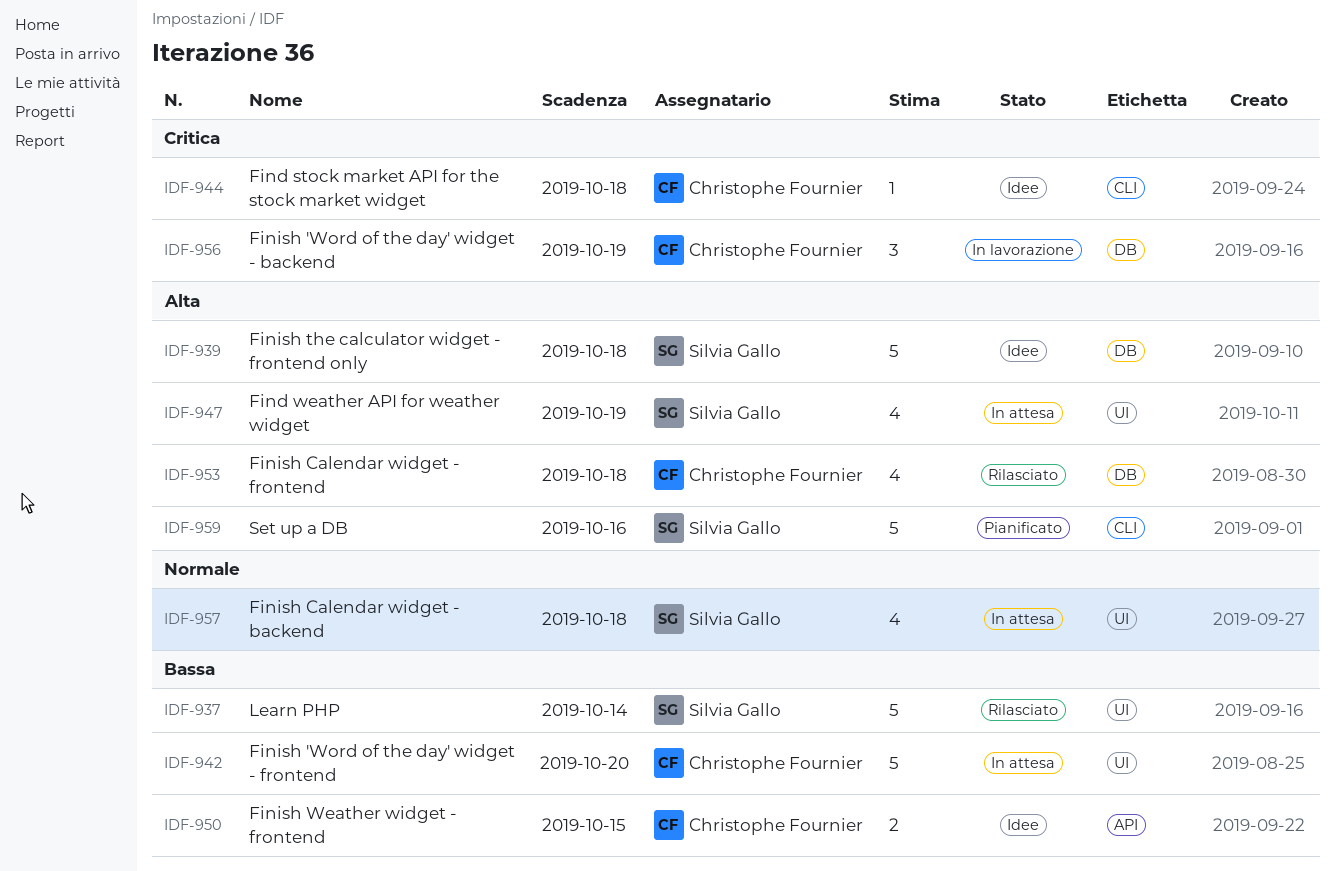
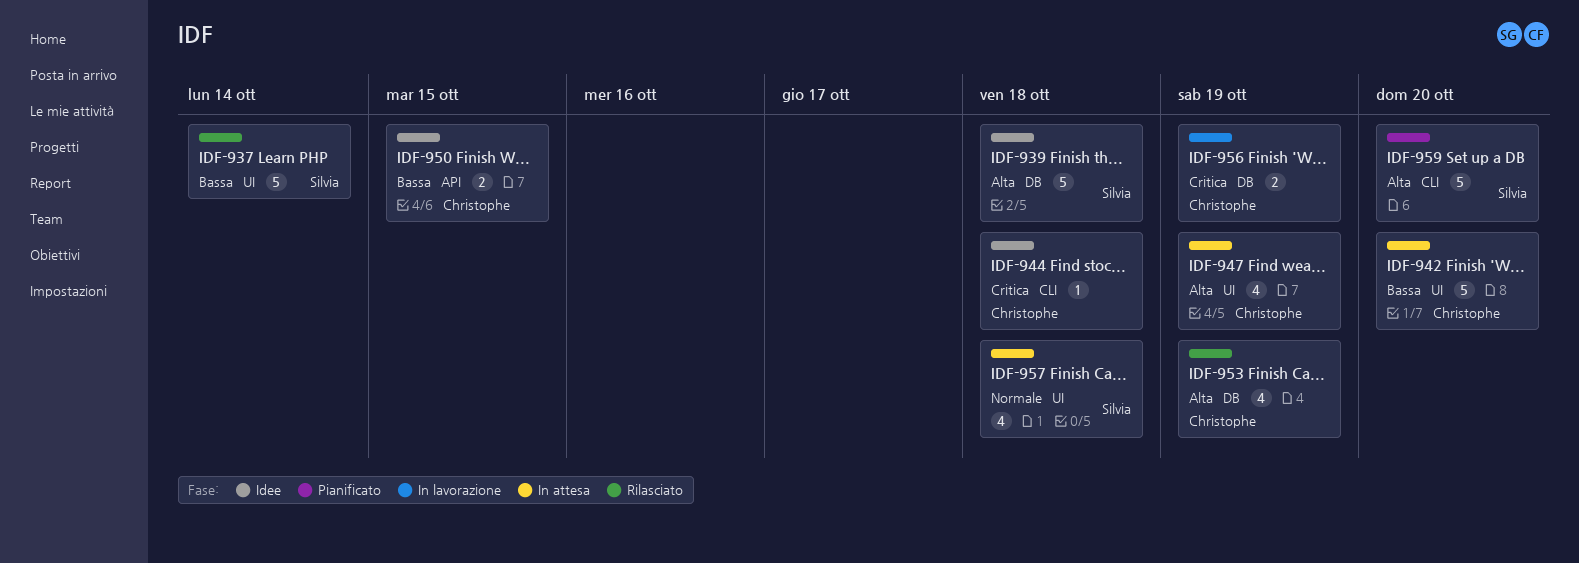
IDF-947, owner: Silvia Gallo -> Christophe Fournier
IDF-953, due: Oct 18 -> Oct 19
IDF-956, estimate: 3 -> 2
IDF-959, due: Oct 16 -> Oct 20

